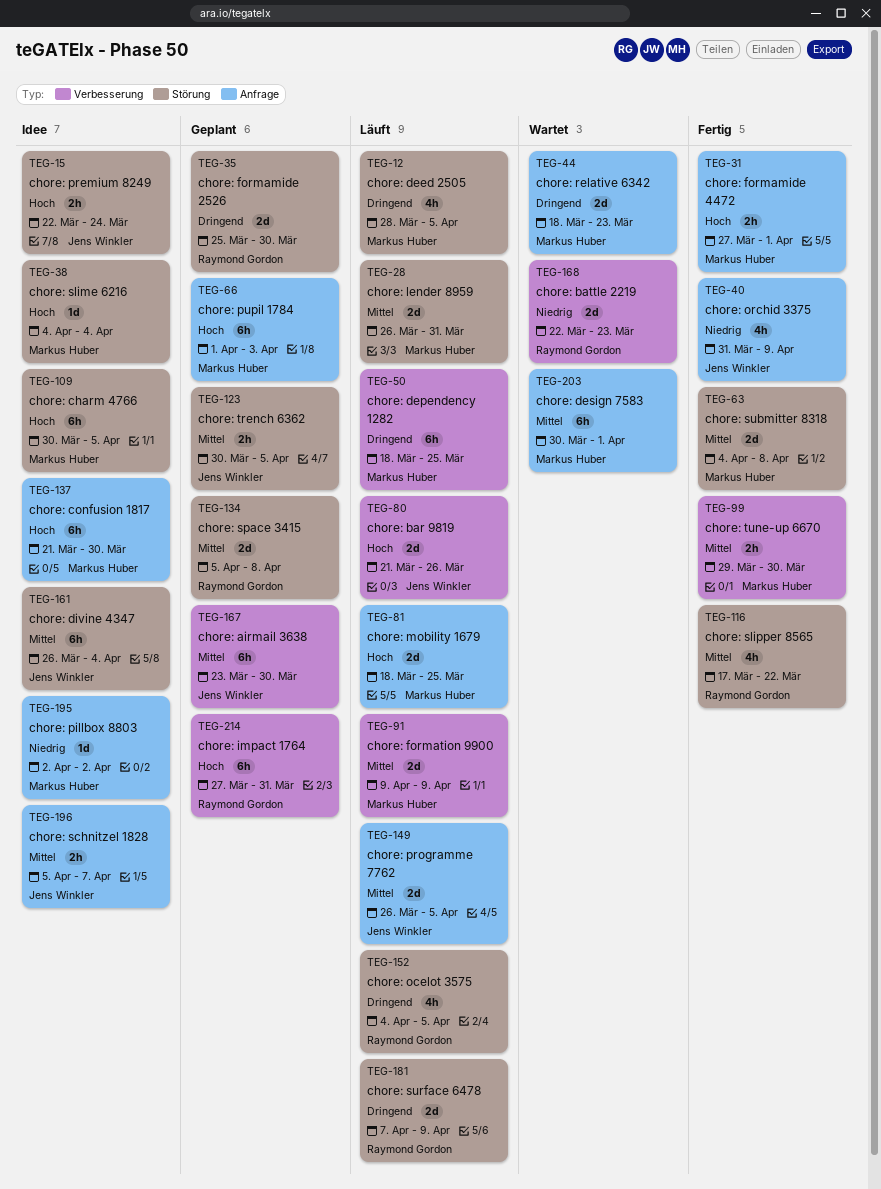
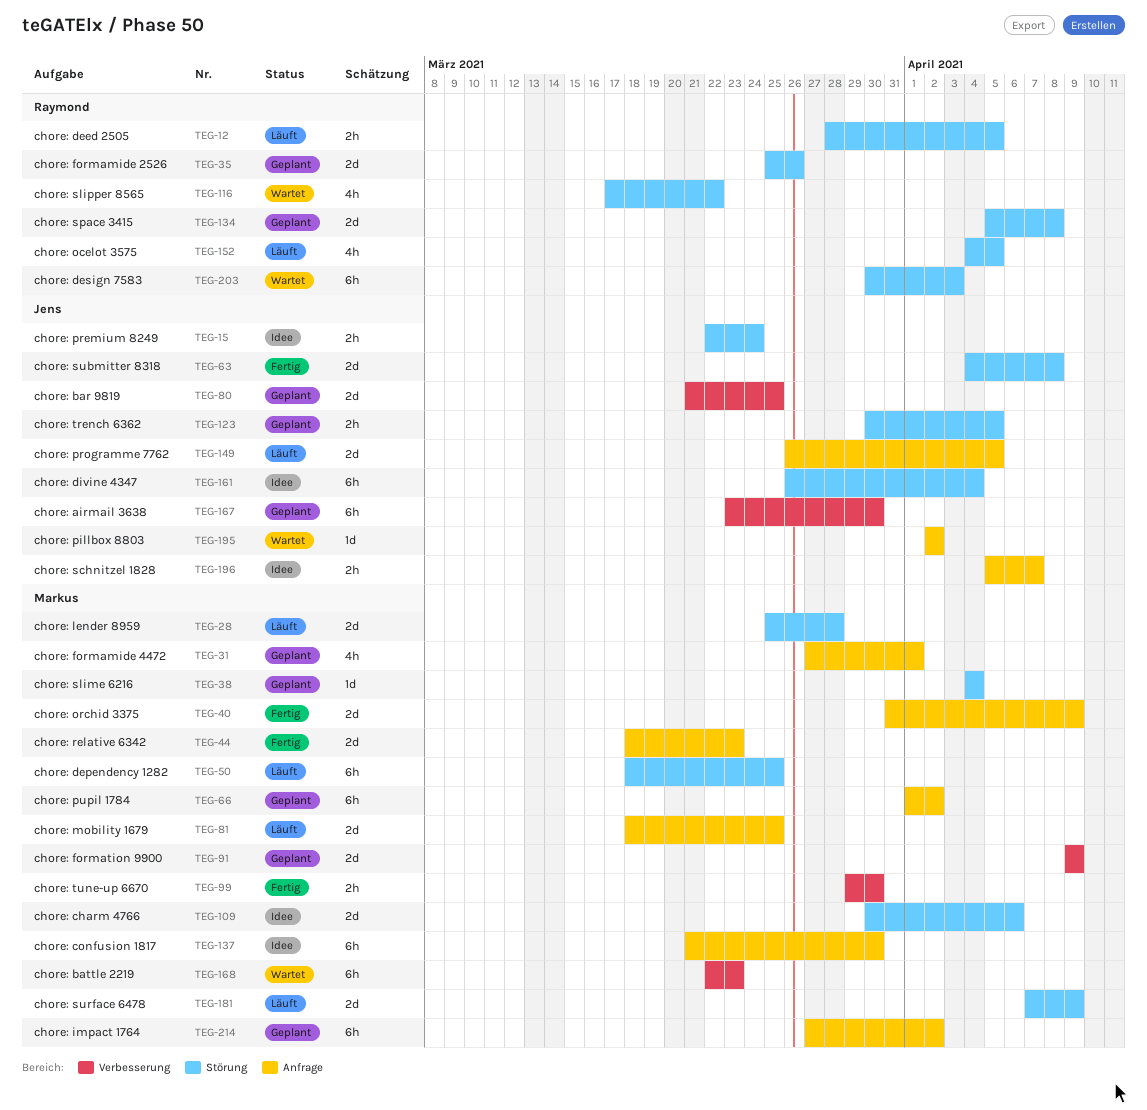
TEG-12, owner: Markus Huber -> Raymond Gordon
TEG-12, estimate: 4h -> 2h
TEG-28, start: Mar 26 -> Mar 25
TEG-28, due: Mar 31 -> Mar 28
TEG-31, status: Fertig -> Geplant
TEG-31, estimate: 2h -> 4h
TEG-35, due: Mar 30 -> Mar 26
TEG-38, status: Idee -> Geplant
TEG-40, owner: Jens Winkler -> Markus Huber
TEG-40, estimate: 4h -> 2d
TEG-44, status: Wartet -> Fertig
TEG-50, label: Verbesserung -> Störung
TEG-63, owner: Markus Huber -> Jens Winkler
TEG-66, due: Apr 3 -> Apr 2
TEG-80, status: Läuft -> Geplant
TEG-80, due: Mar 26 -> Mar 25
TEG-91, status: Läuft -> Geplant
TEG-109, estimate: 6h -> 2d
TEG-109, due: Apr 5 -> Apr 6
TEG-116, status: Fertig -> Wartet
TEG-168, owner: Raymond Gordon -> Markus Huber
TEG-168, estimate: 2d -> 6h
TEG-181, owner: Raymond Gordon -> Markus Huber
TEG-195, status: Idee -> Wartet
TEG-195, owner: Markus Huber -> Jens Winkler
TEG-203, owner: Markus Huber -> Raymond Gordon
TEG-203, label: Anfrage -> Störung
TEG-203, due: Apr 1 -> Apr 3
TEG-214, owner: Raymond Gordon -> Markus Huber
TEG-214, label: Verbesserung -> Anfrage
TEG-214, due: Mar 31 -> Apr 2

